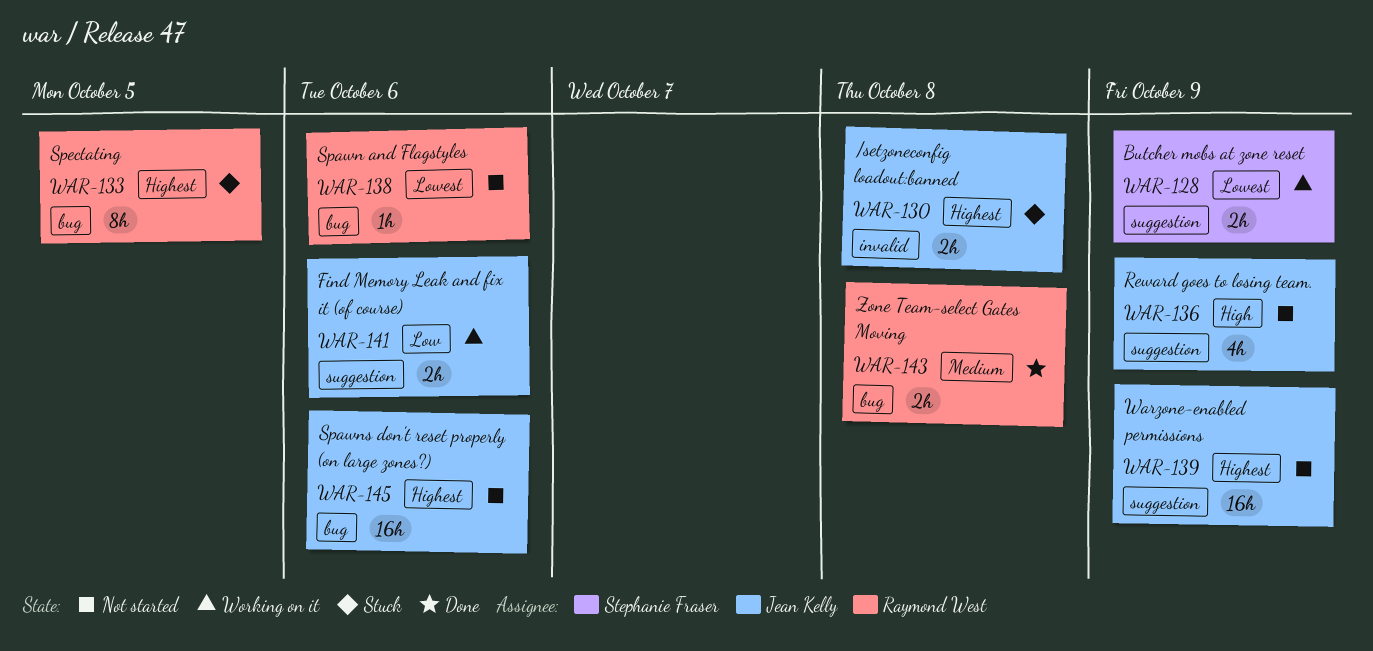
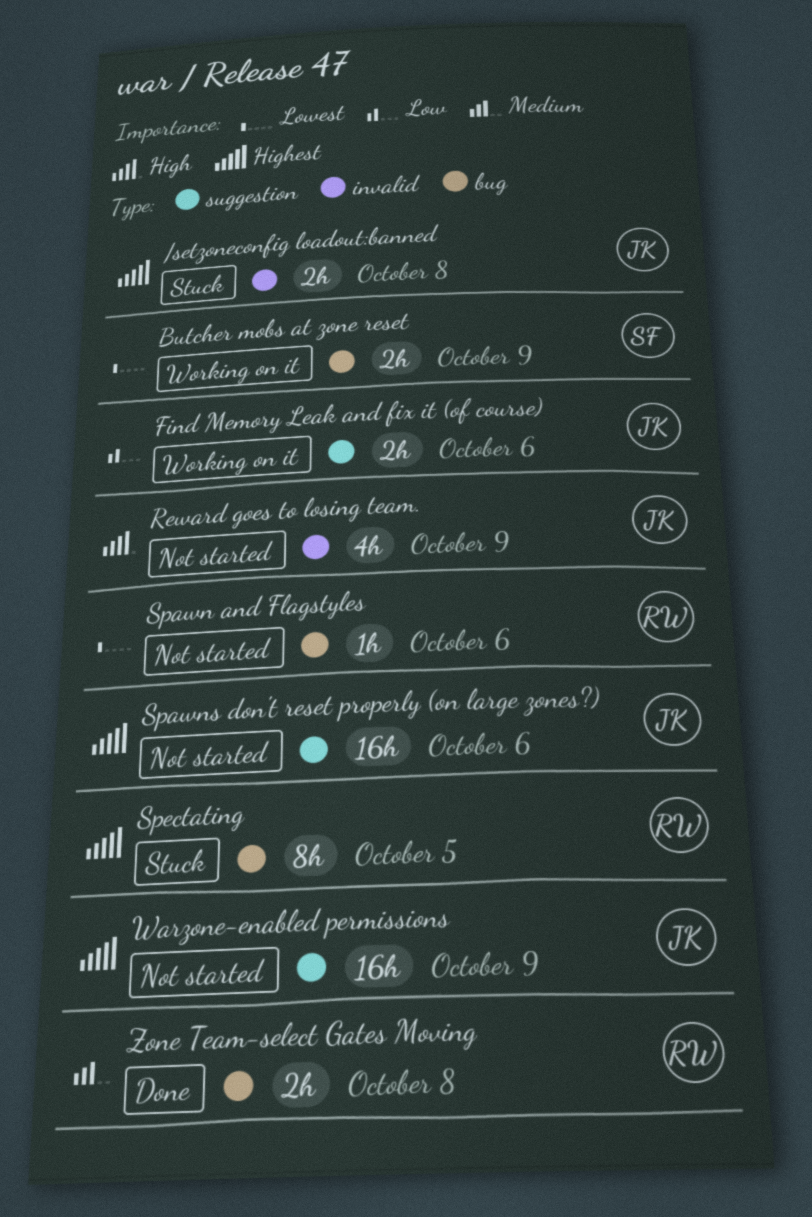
Butcher mobs at zone reset, label: suggestion -> bug
Reward goes to losing team., label: suggestion -> invalid
Spawns don't reset properly (on large zones?), label: bug -> suggestion

